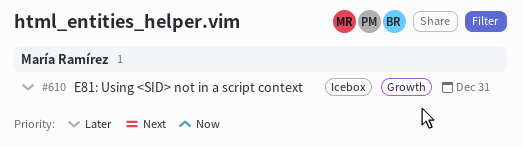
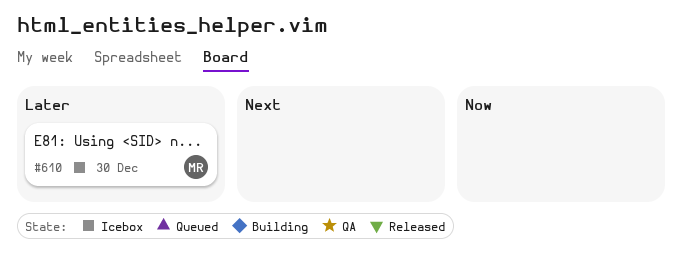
#610, due: Dec 31 -> Dec 30

